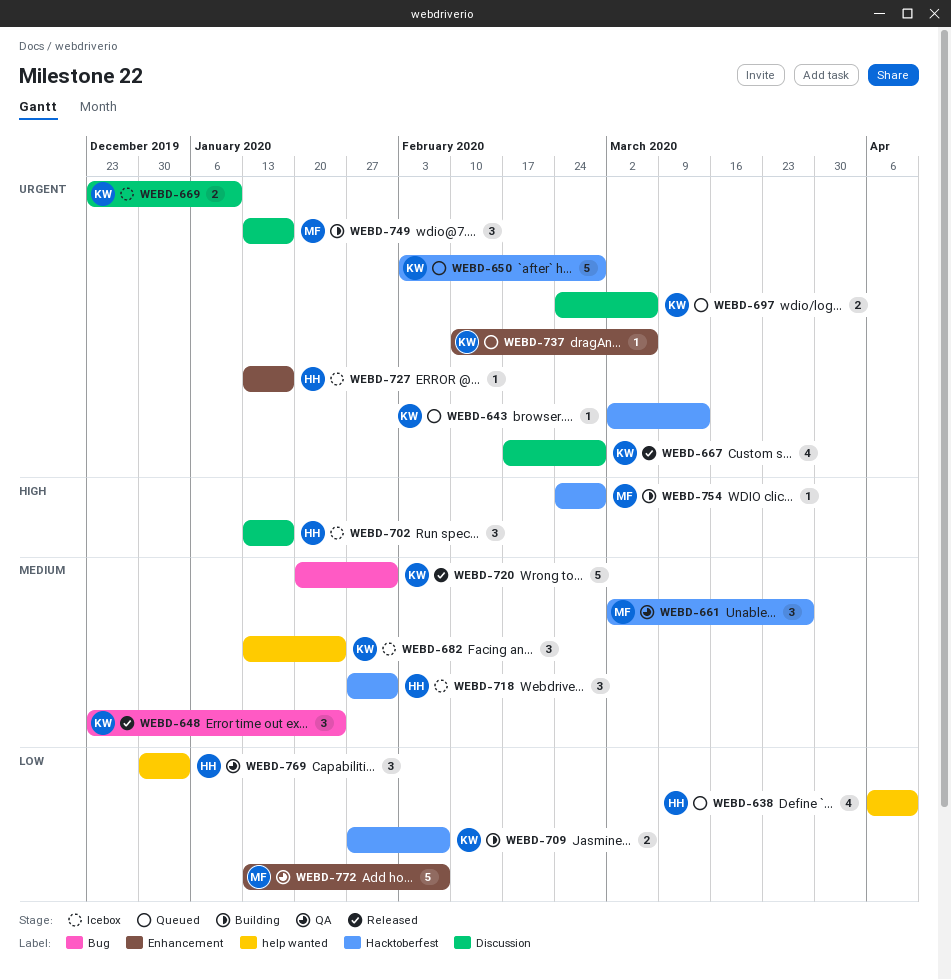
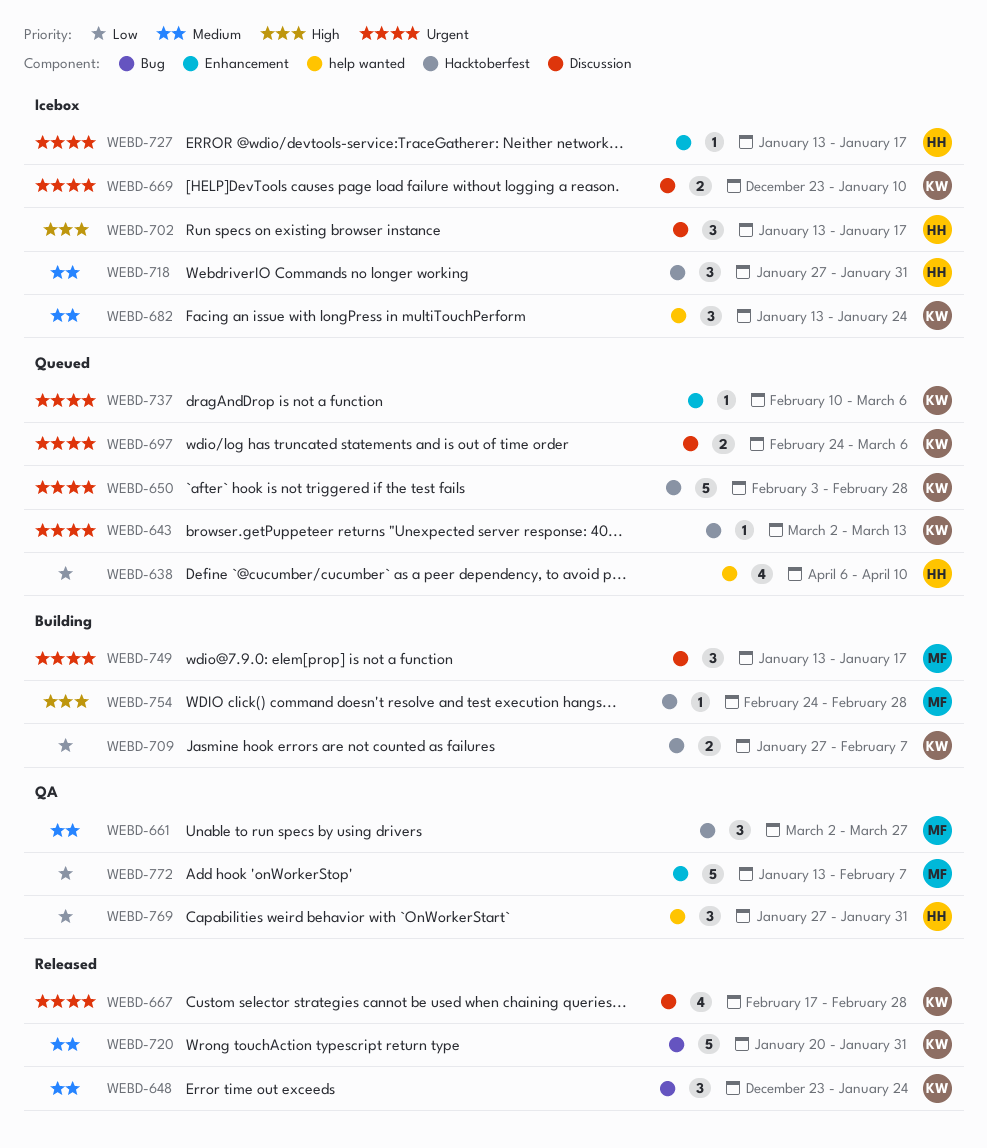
WEBD-769, start: Dec 30 -> Jan 27
WEBD-769, due: Jan 3 -> Jan 31

